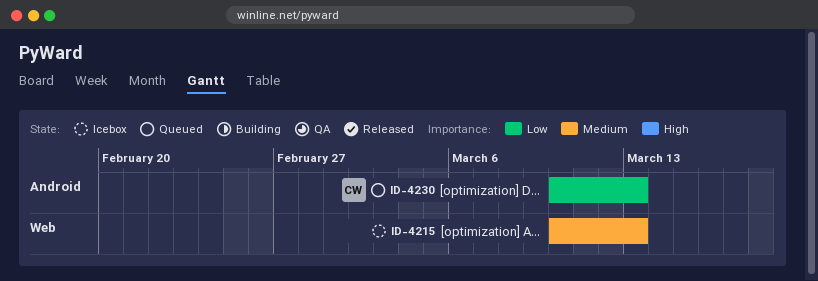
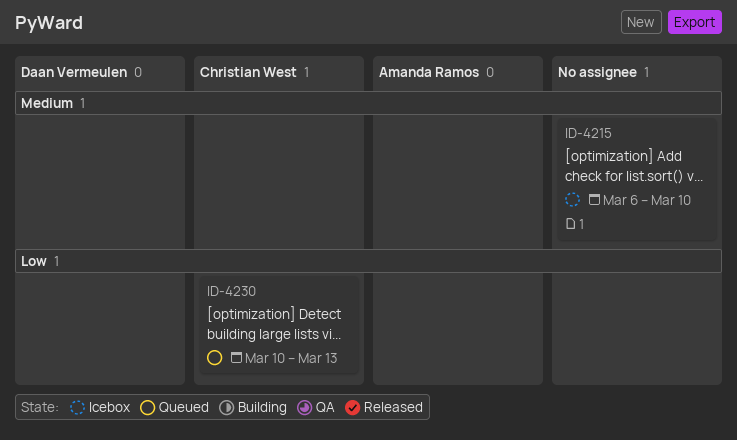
ID-4215, start: Mar 10 -> Mar 6
ID-4215, due: Mar 13 -> Mar 10

